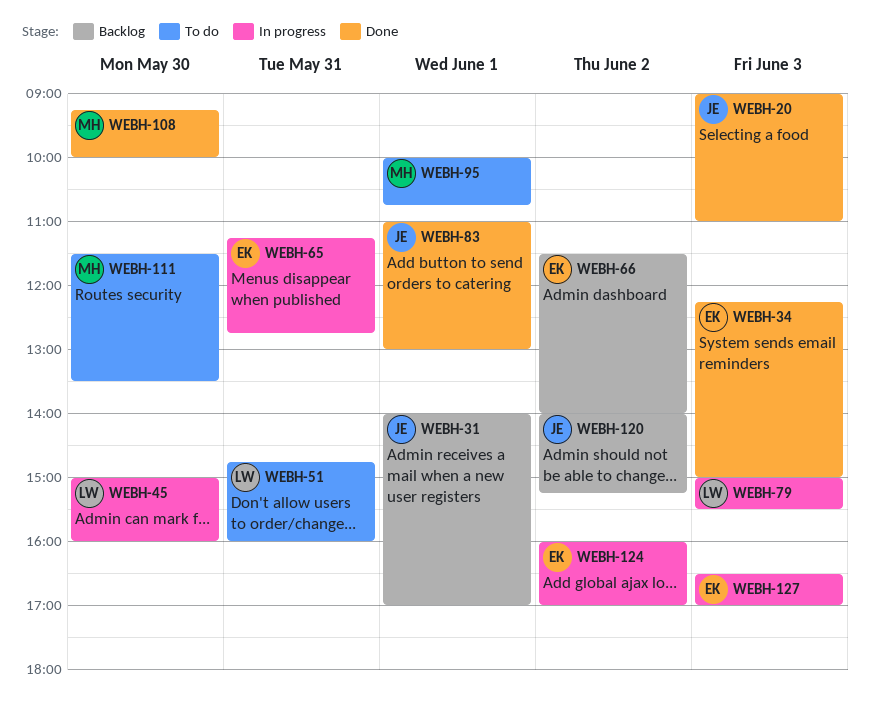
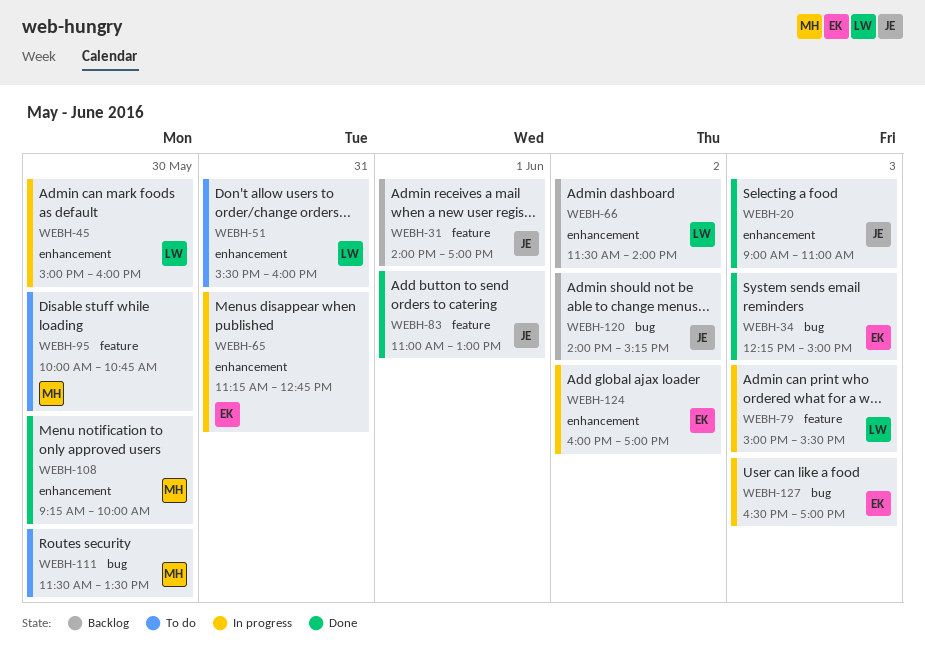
WEBH-51, begins: 14:45 -> 15:30
WEBH-66, owner: EK -> LW
WEBH-95, day: Jun 1 -> May 30

